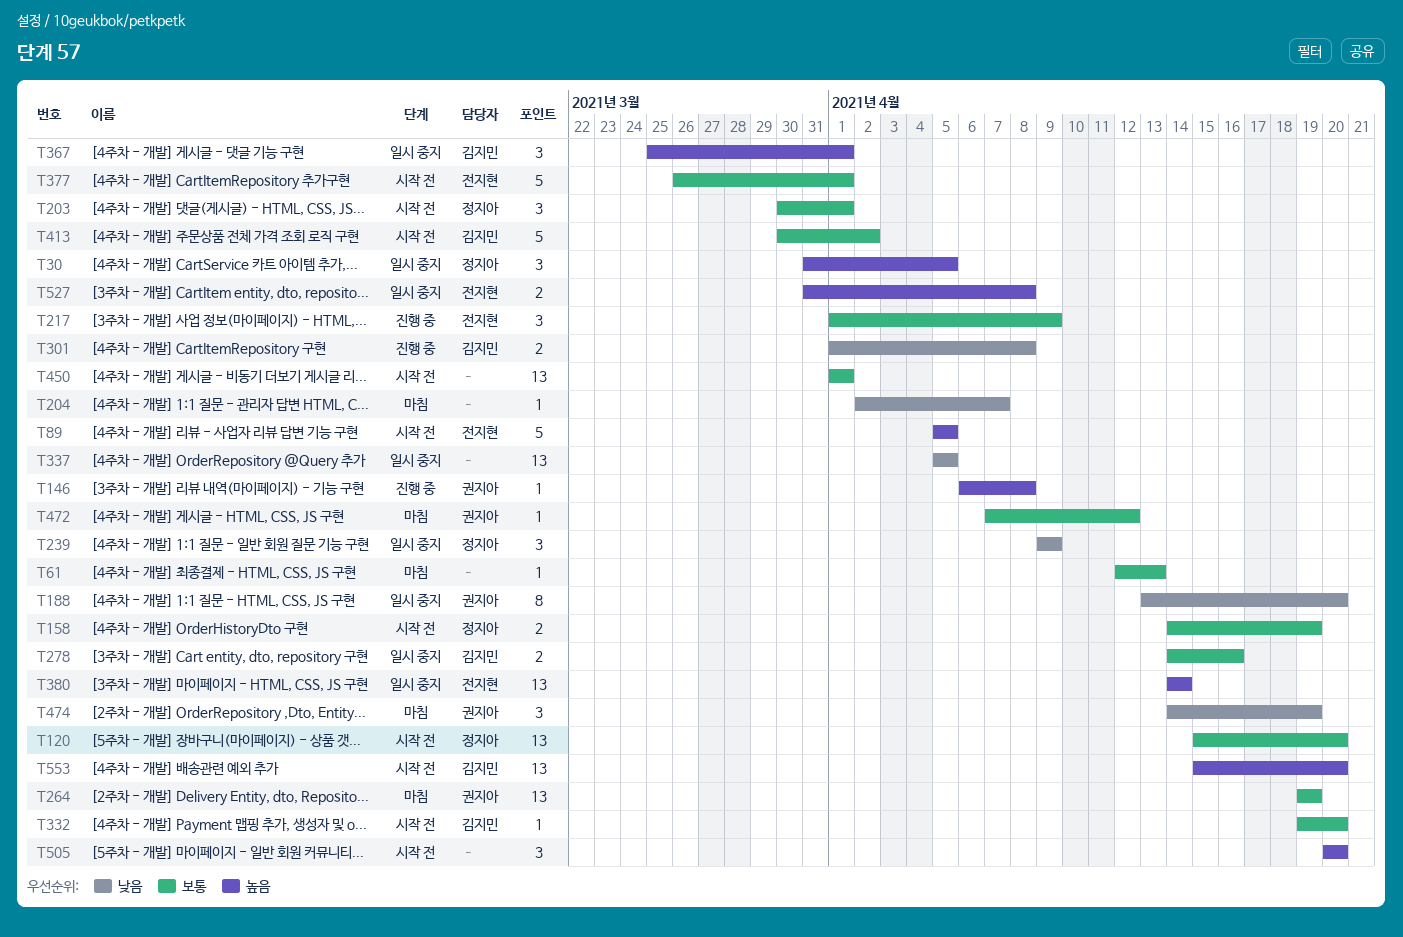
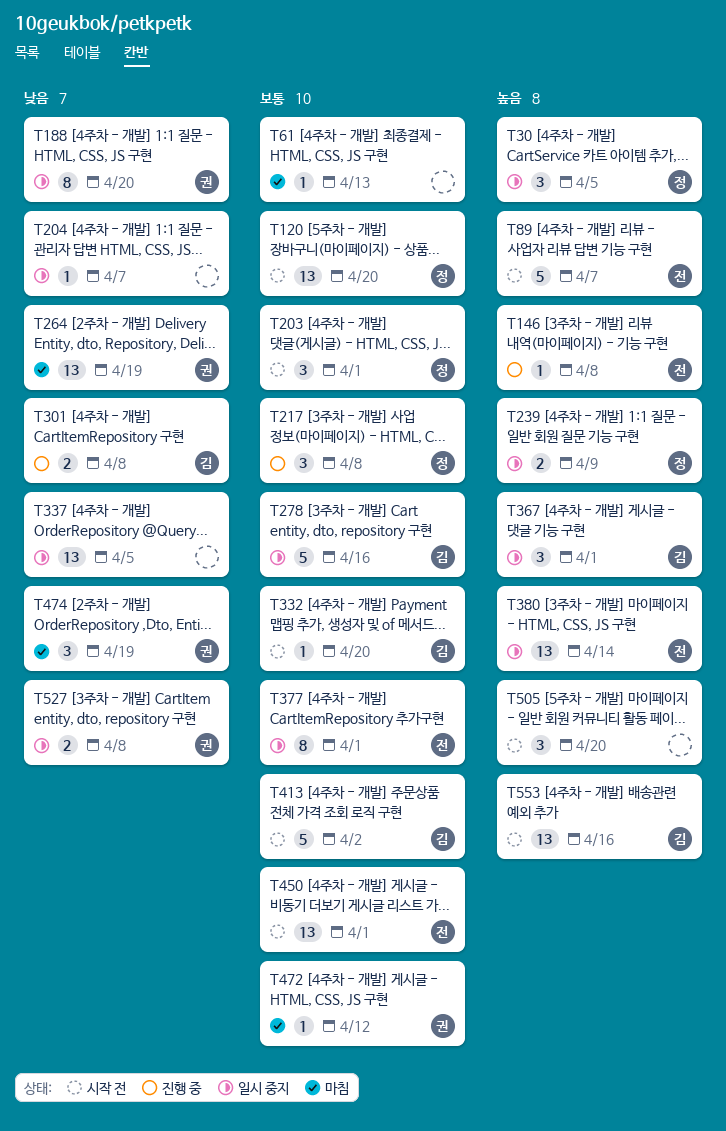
T89, due: Apr 5 -> Apr 7
T146, owner: 권지아 -> 전지현
T158: present -> none
T204, status: 마침 -> 일시 중지
T217, owner: 전지현 -> 정지아
T217, due: Apr 9 -> Apr 8
T239, priority: 낮음 -> 높음
T239, estimate: 3 -> 2
T264, priority: 보통 -> 낮음
T278, estimate: 2 -> 5
T377, status: 시작 전 -> 일시 중지
T377, estimate: 5 -> 8
T450, owner: none -> 전지현
T527, owner: 전지현 -> 권지아
T527, priority: 높음 -> 낮음
T553, due: Apr 20 -> Apr 16

